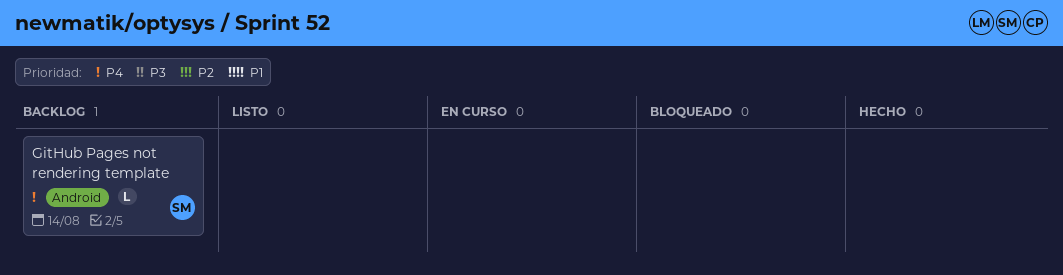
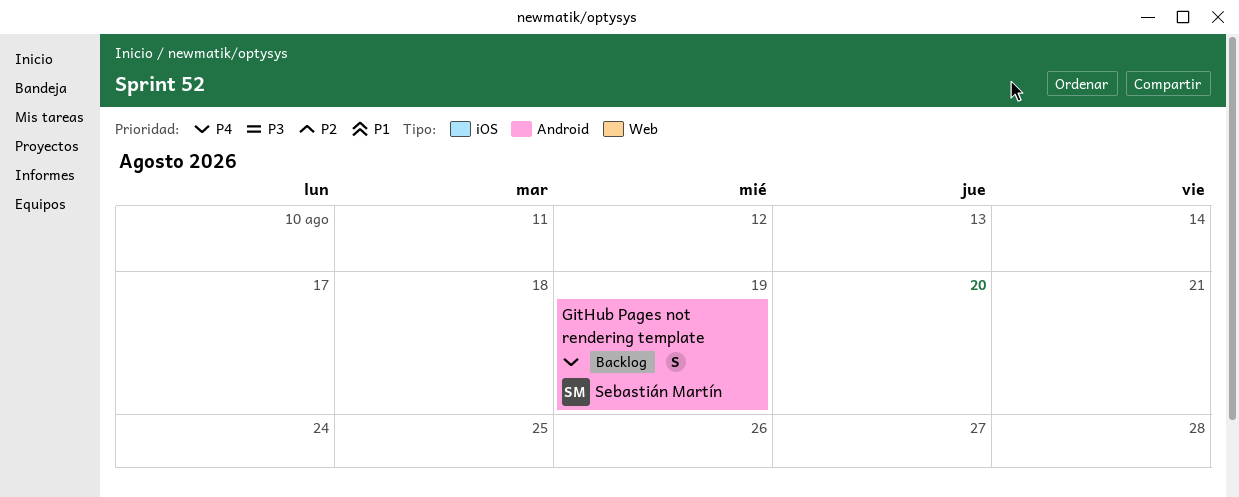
GitHub Pages not rendering template, estimate: L -> S
GitHub Pages not rendering template, due: Aug 14 -> Aug 19

